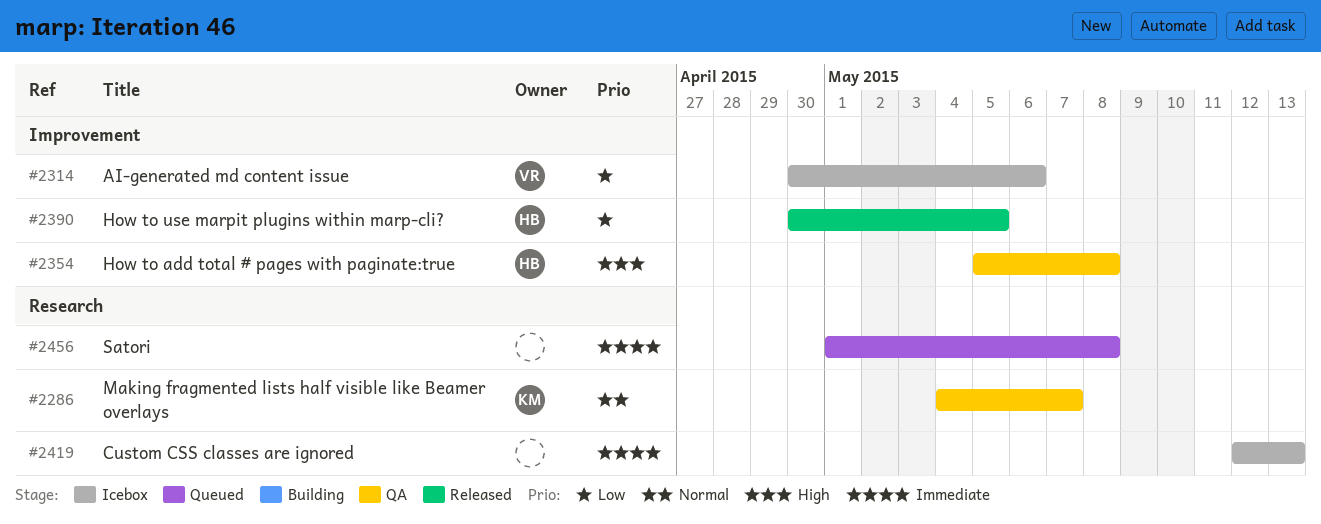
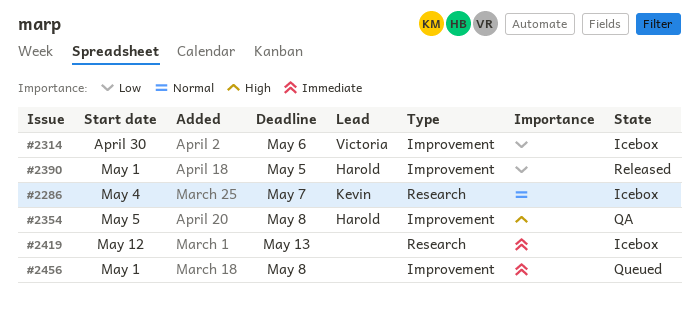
#2286, status: QA -> Icebox
#2390, start: Apr 30 -> May 1
#2456, label: Research -> Improvement

